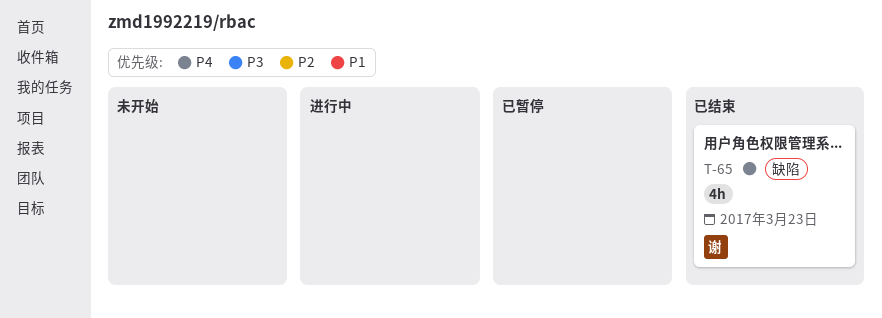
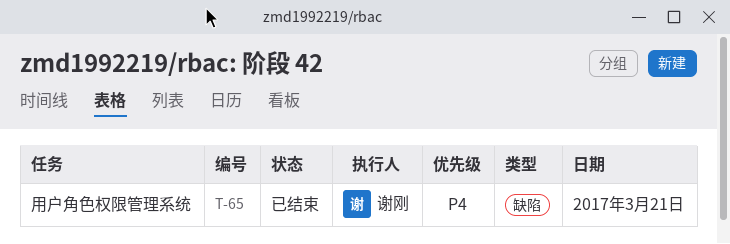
T-65, day: Mar 23 -> Mar 21

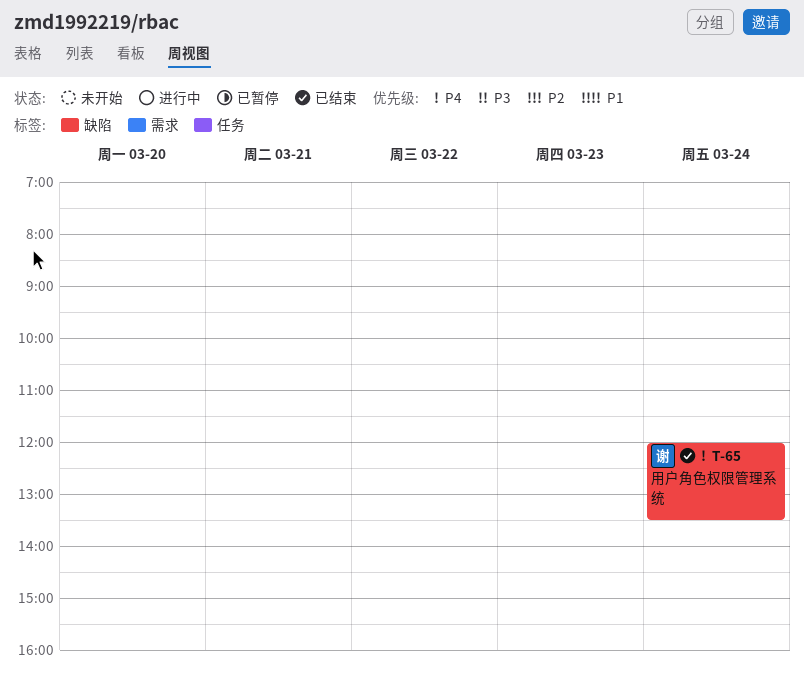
T-65, day: Mar 21 -> Mar 24

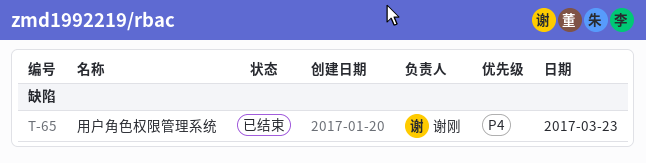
T-65, day: Mar 24 -> Mar 23

